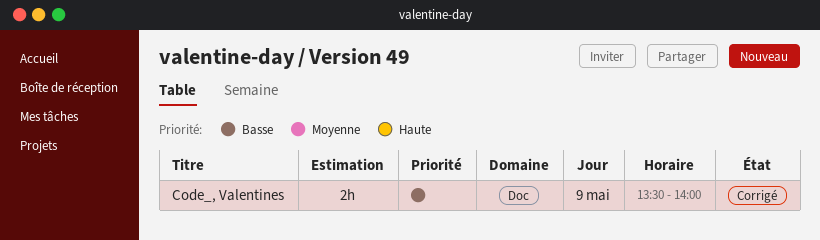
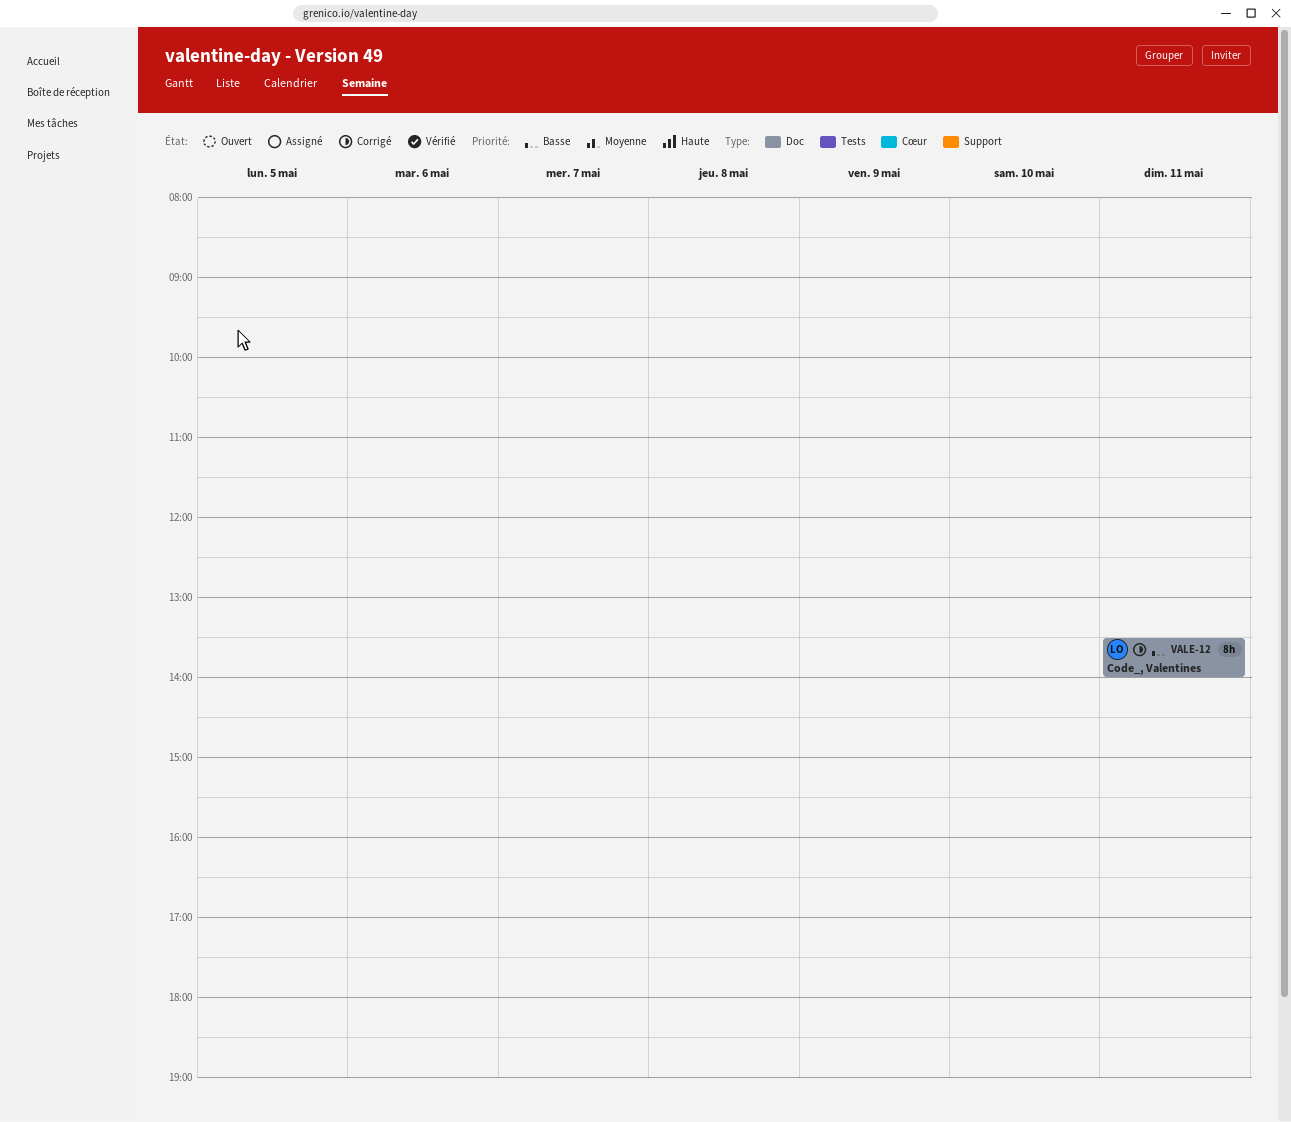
Code_, Valentines, estimate: 2h -> 8h
Code_, Valentines, day: May 9 -> May 11

